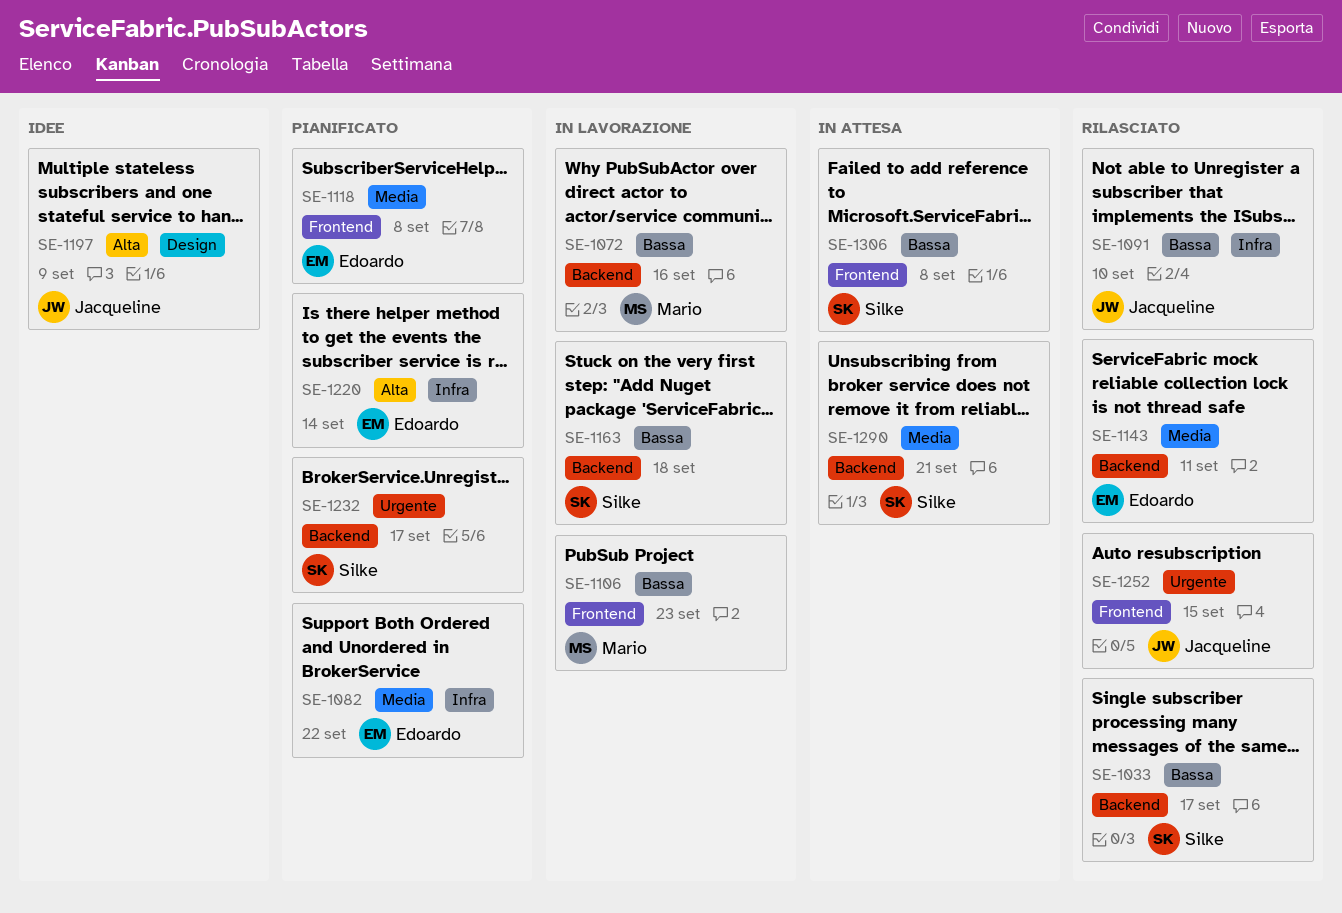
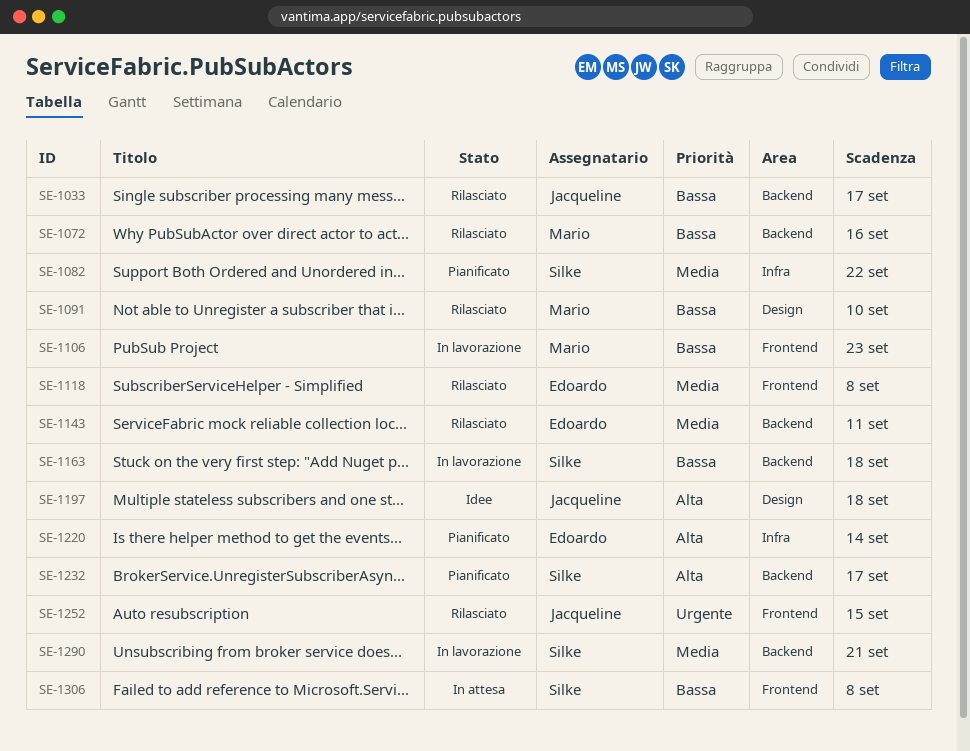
SE-1033, owner: Silke -> Jacqueline
SE-1072, status: In lavorazione -> Rilasciato
SE-1082, owner: Edoardo -> Silke
SE-1091, owner: Jacqueline -> Mario
SE-1091, label: Infra -> Design
SE-1118, status: Pianificato -> Rilasciato
SE-1197, due: Sep 9 -> Sep 18
SE-1232, priority: Urgente -> Alta
SE-1290, status: In attesa -> In lavorazione

